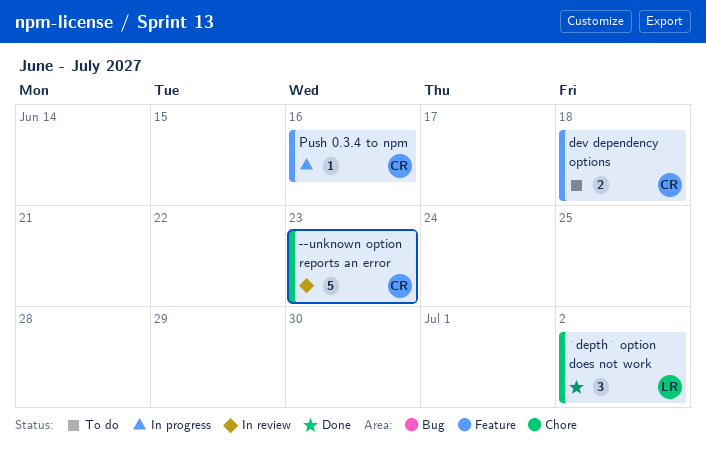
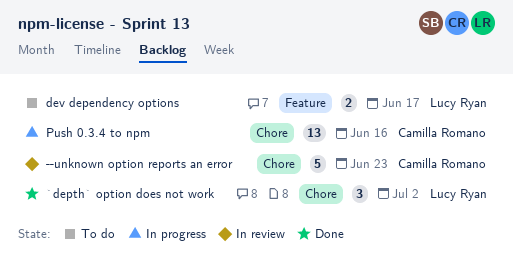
dev dependency options, owner: Camilla Romano -> Lucy Ryan
dev dependency options, due: Jun 18 -> Jun 17
Push 0.3.4 to npm, label: Feature -> Chore
Push 0.3.4 to npm, estimate: 1 -> 13

